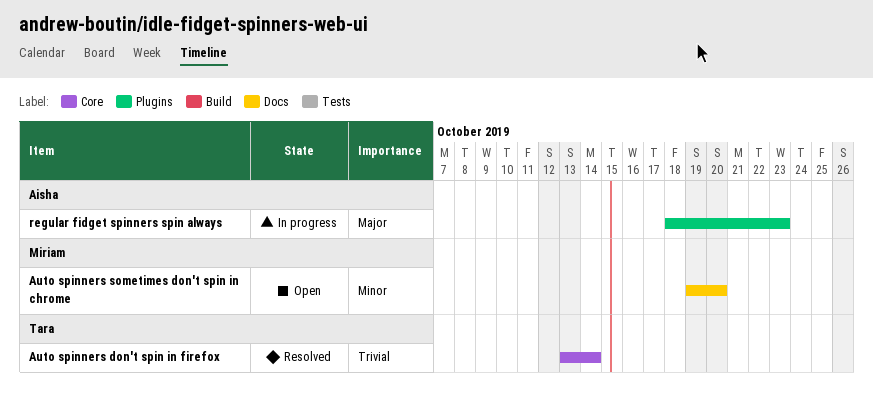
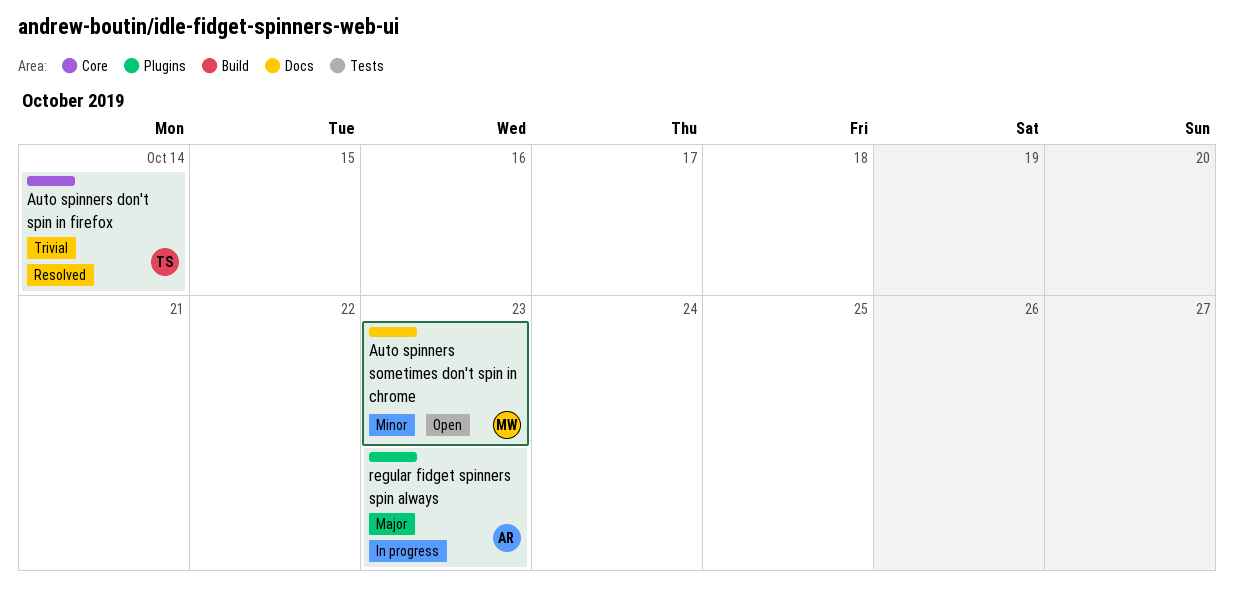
Auto spinners sometimes don't spin in chrome, due: Oct 20 -> Oct 23

